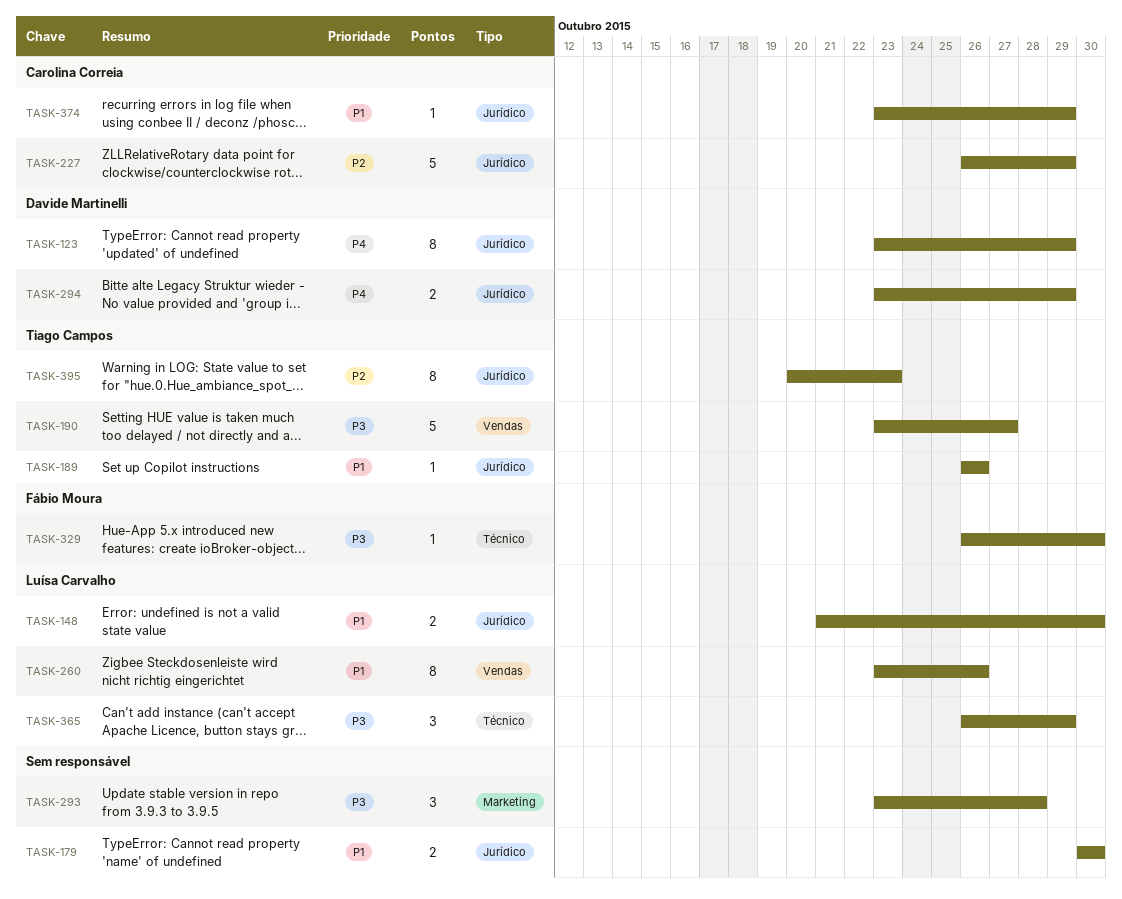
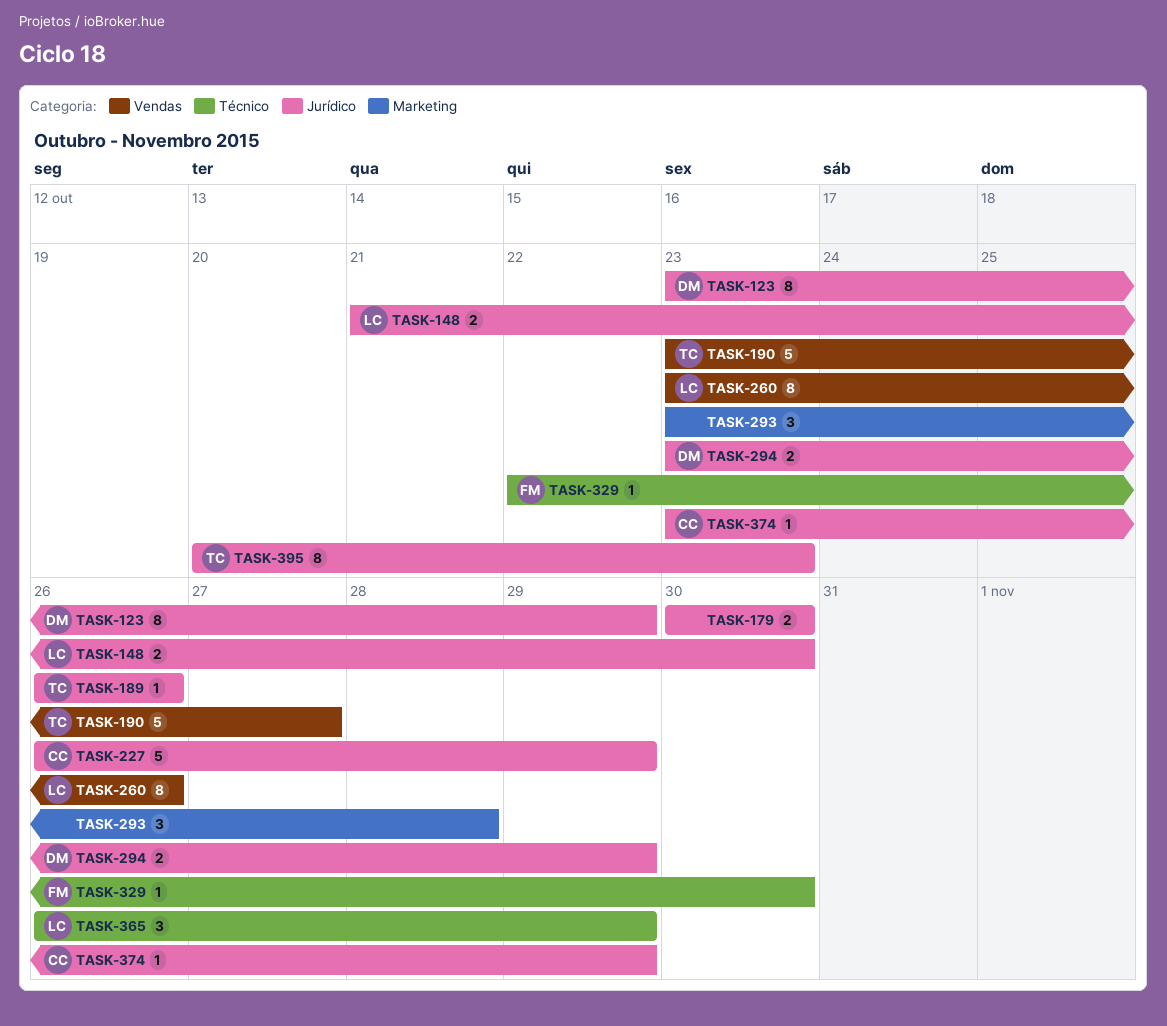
TASK-329, start: Oct 26 -> Oct 22

